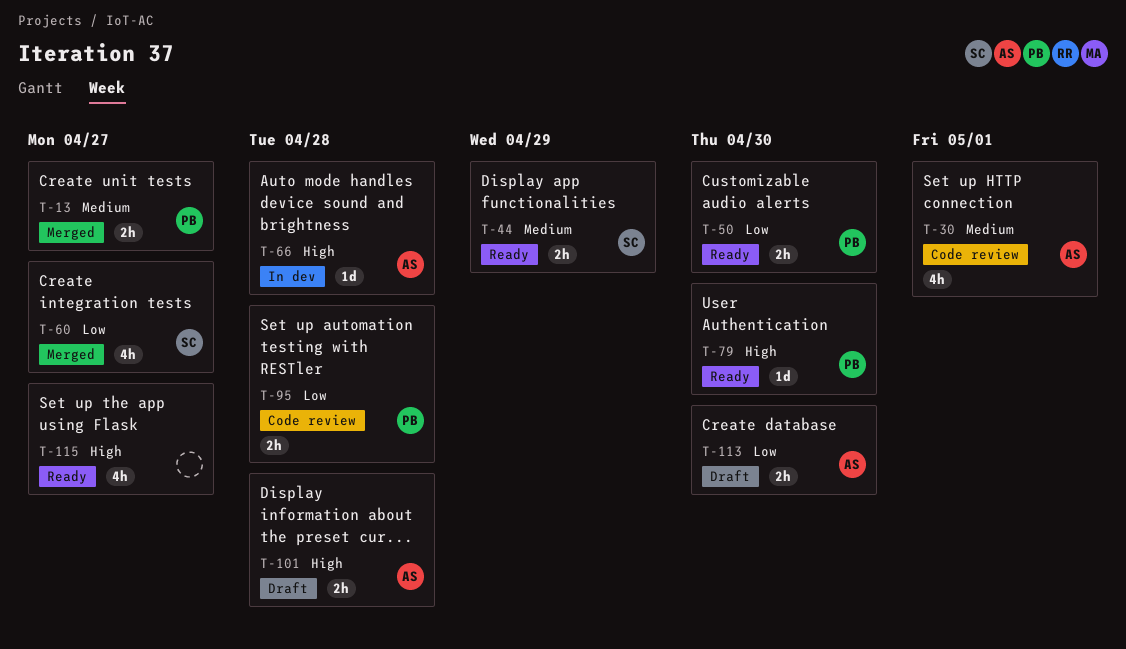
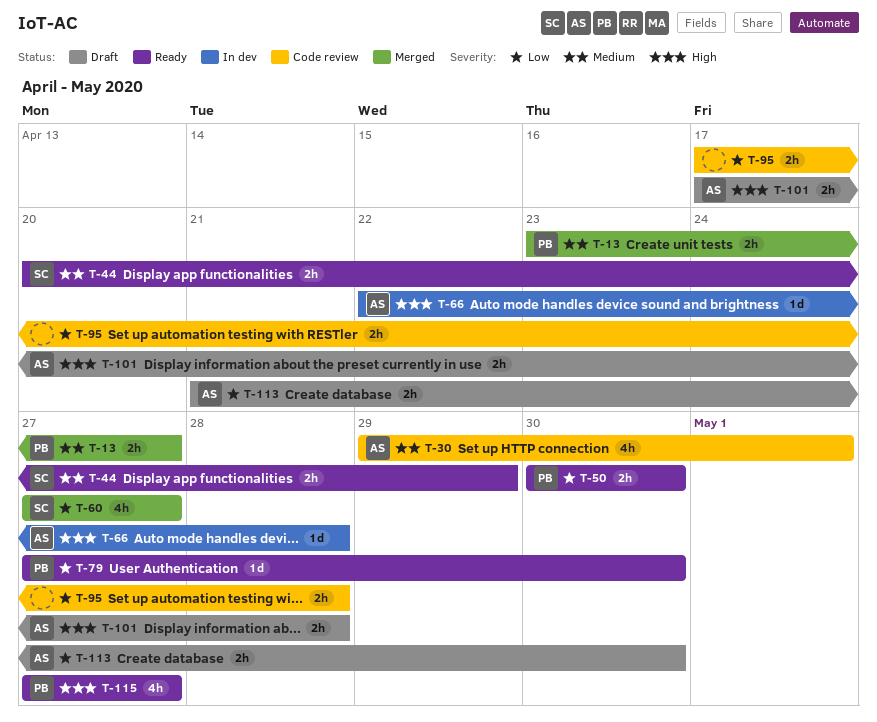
T-79, priority: High -> Low
T-95, owner: PB -> none
T-115, owner: none -> PB

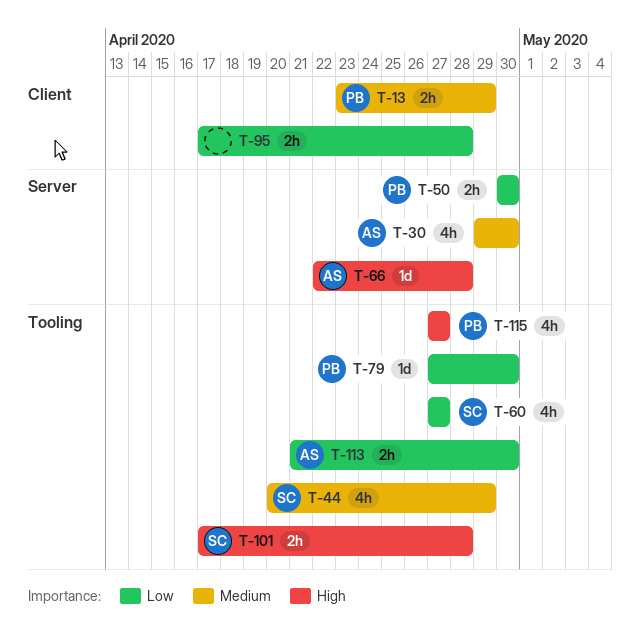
T-13, due: Apr 27 -> Apr 29
T-30, due: May 1 -> Apr 30
T-44, estimate: 2h -> 4h
T-101, owner: AS -> SC

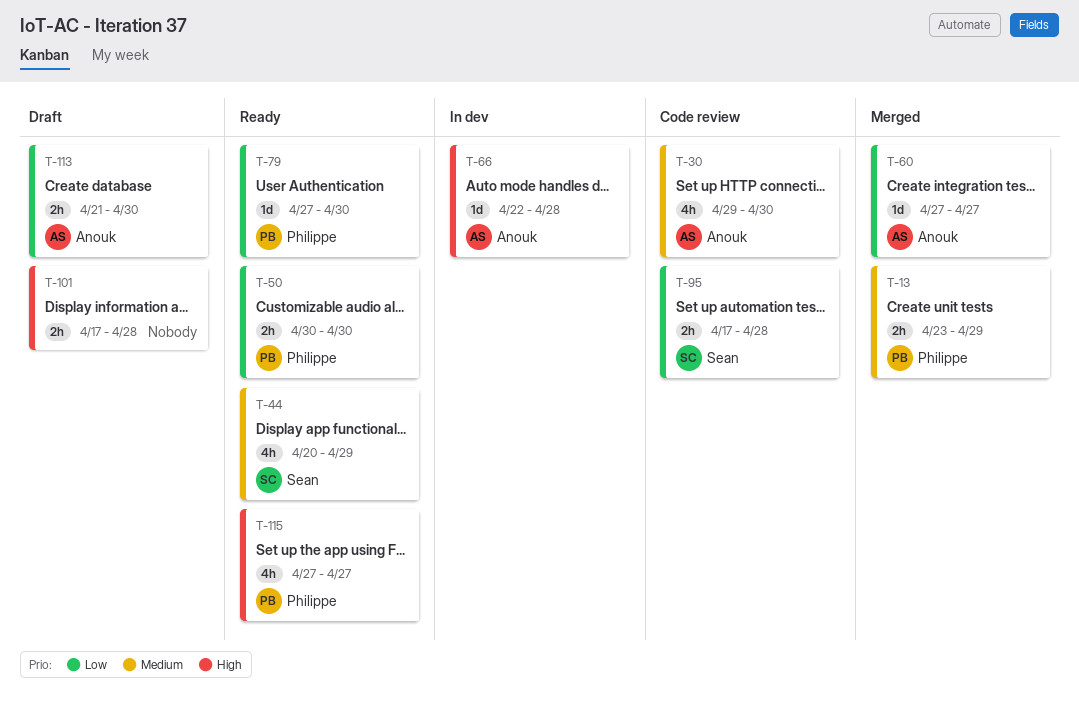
T-60, owner: Sean -> Anouk
T-60, estimate: 4h -> 1d
T-95, owner: none -> Sean
T-101, owner: Sean -> none

